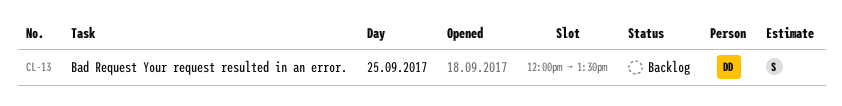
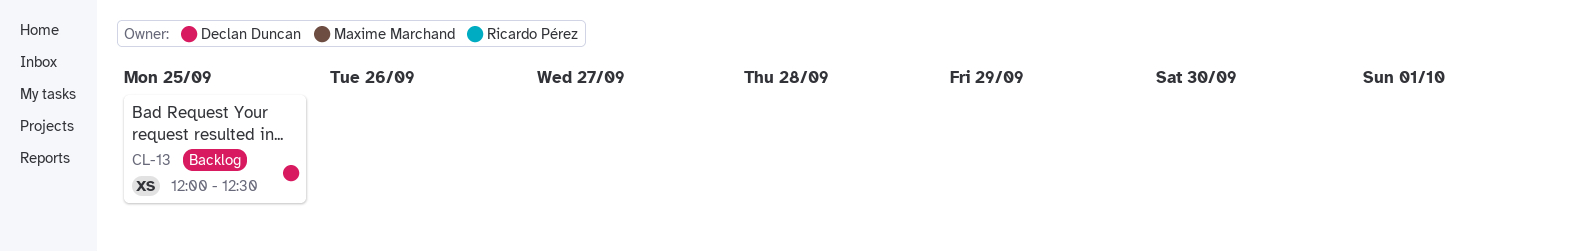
CL-13, estimate: S -> XS
CL-13, ends: 13:30 -> 12:30

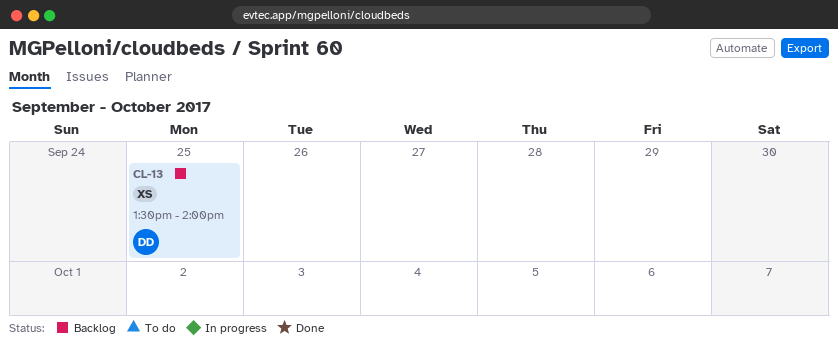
CL-13, begins: 12:00 -> 13:30
CL-13, ends: 12:30 -> 14:00

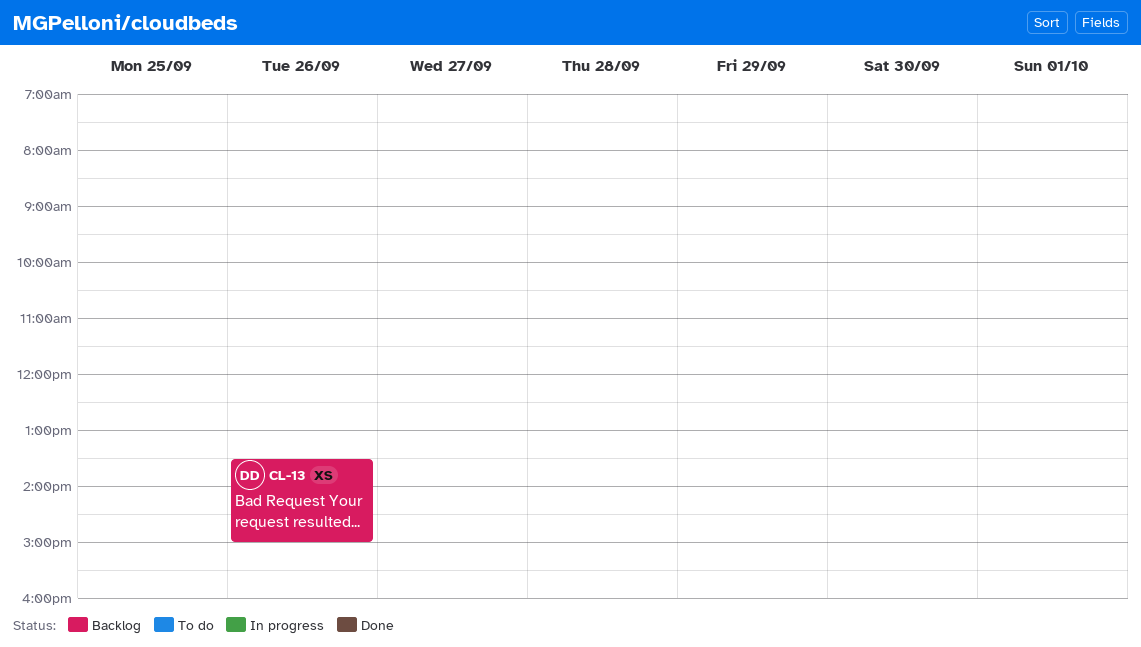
CL-13, day: Sep 25 -> Sep 26
CL-13, ends: 14:00 -> 15:00

